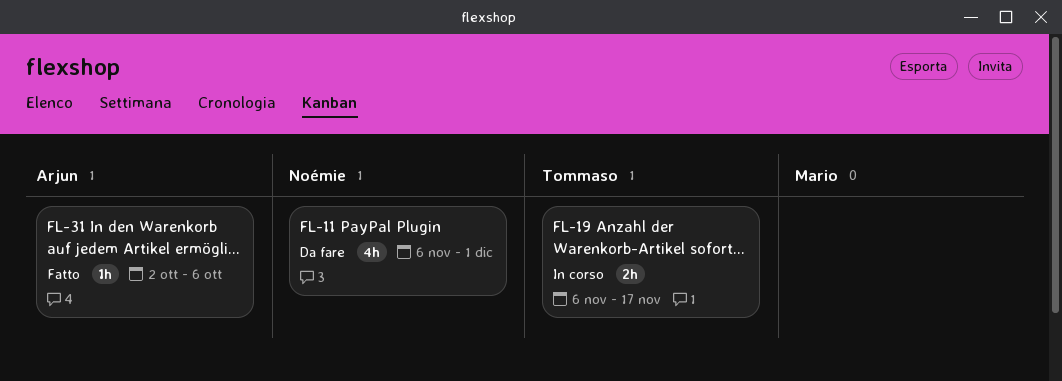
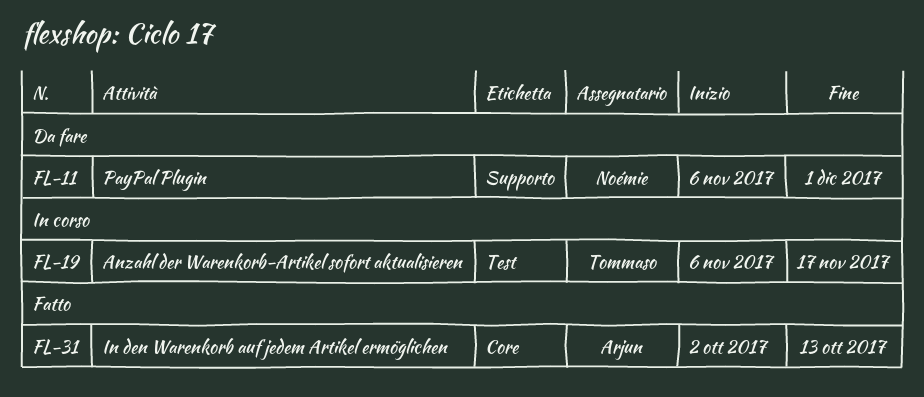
FL-31, due: Oct 6 -> Oct 13

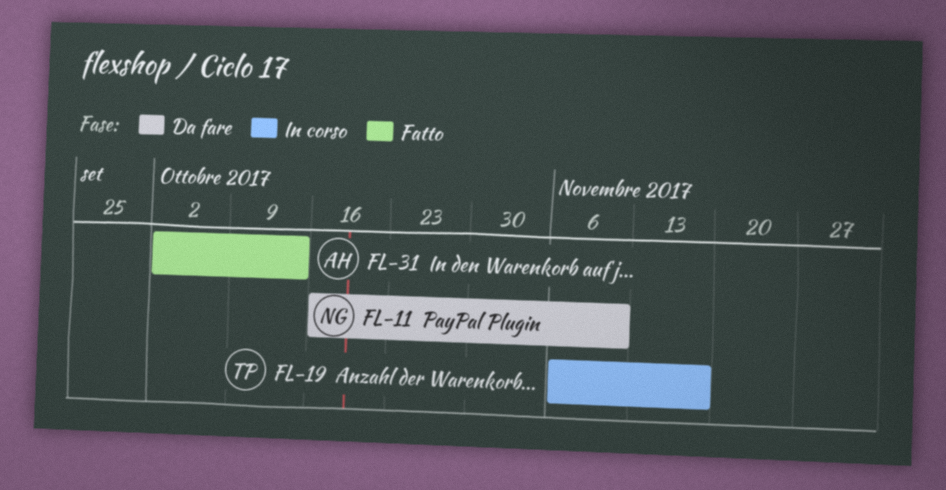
FL-11, start: Nov 6 -> Oct 16
FL-11, due: Dec 1 -> Nov 10

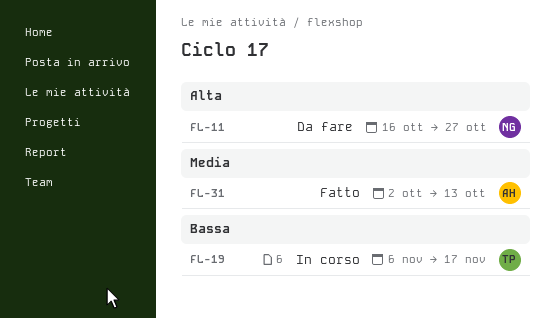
FL-11, due: Nov 10 -> Oct 27

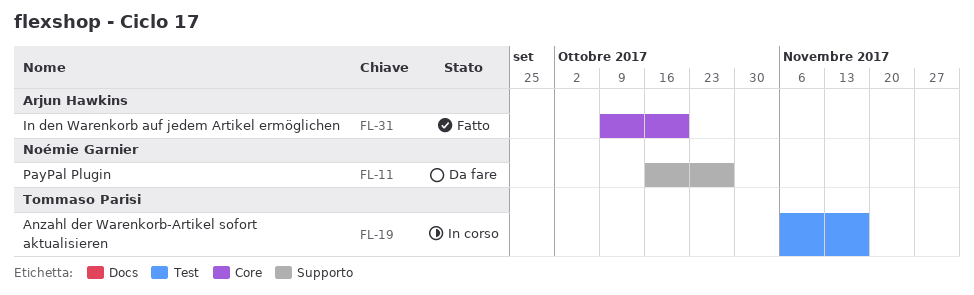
FL-31, start: Oct 2 -> Oct 9
FL-31, due: Oct 13 -> Oct 20

